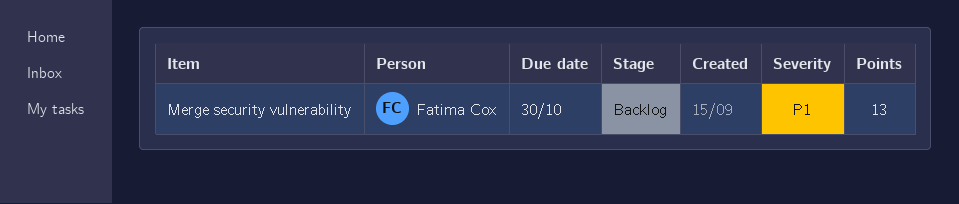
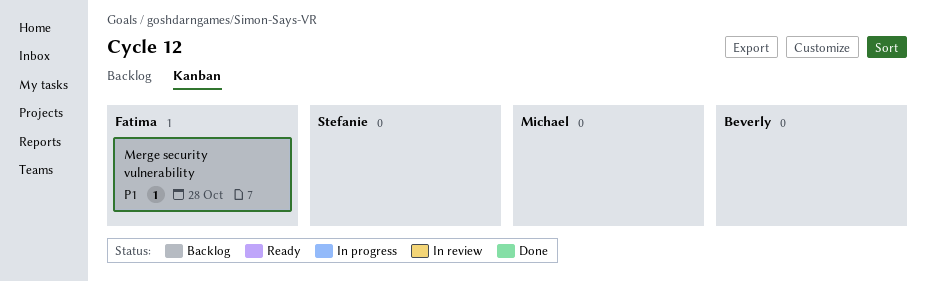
Merge security vulnerability, estimate: 13 -> 1
Merge security vulnerability, due: Oct 30 -> Oct 28

